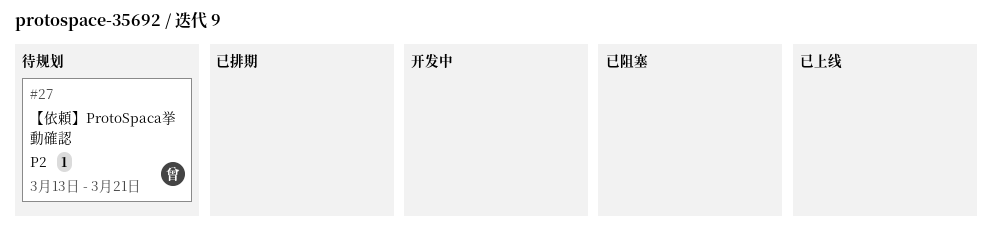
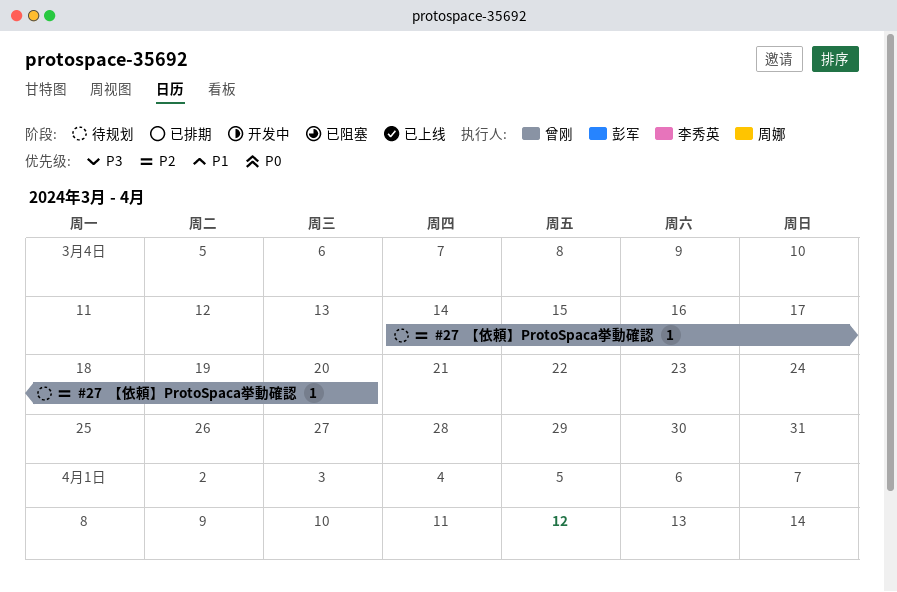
#27, start: Mar 13 -> Mar 14
#27, due: Mar 21 -> Mar 20

